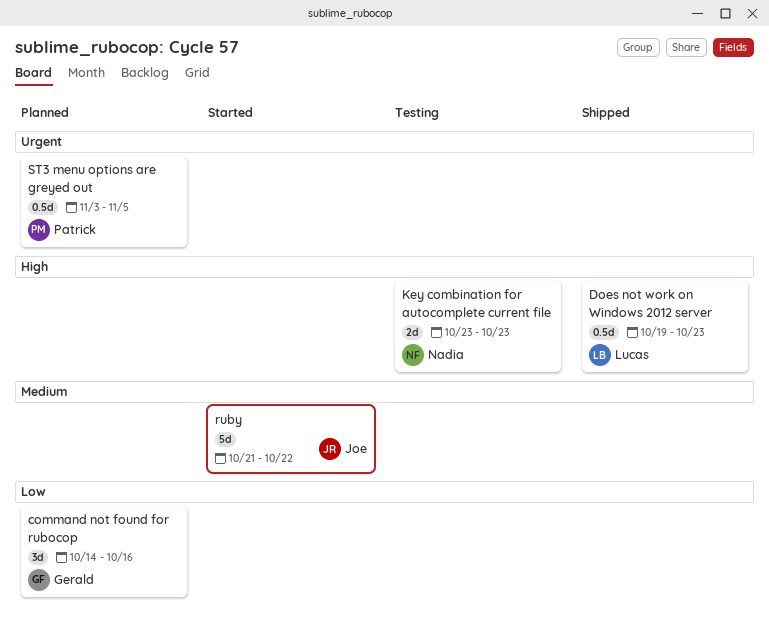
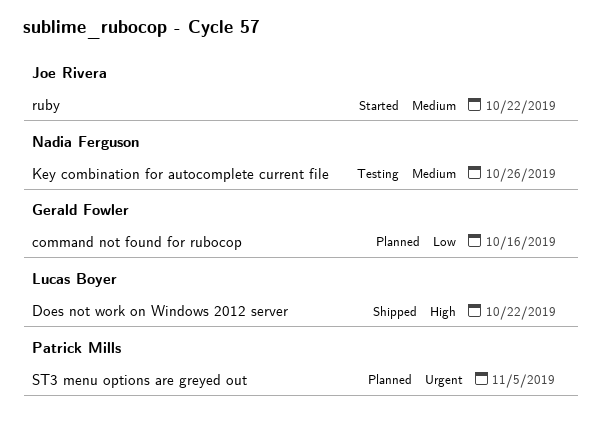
Does not work on Windows 2012 server, due: Oct 23 -> Oct 22
Key combination for autocomplete current file, priority: High -> Medium
Key combination for autocomplete current file, due: Oct 23 -> Oct 26

